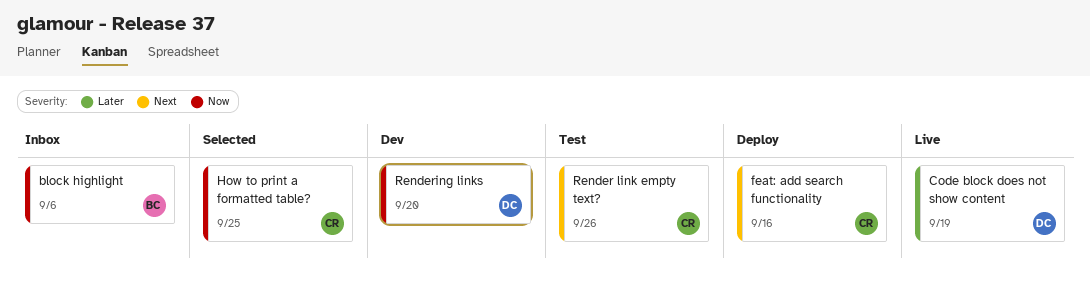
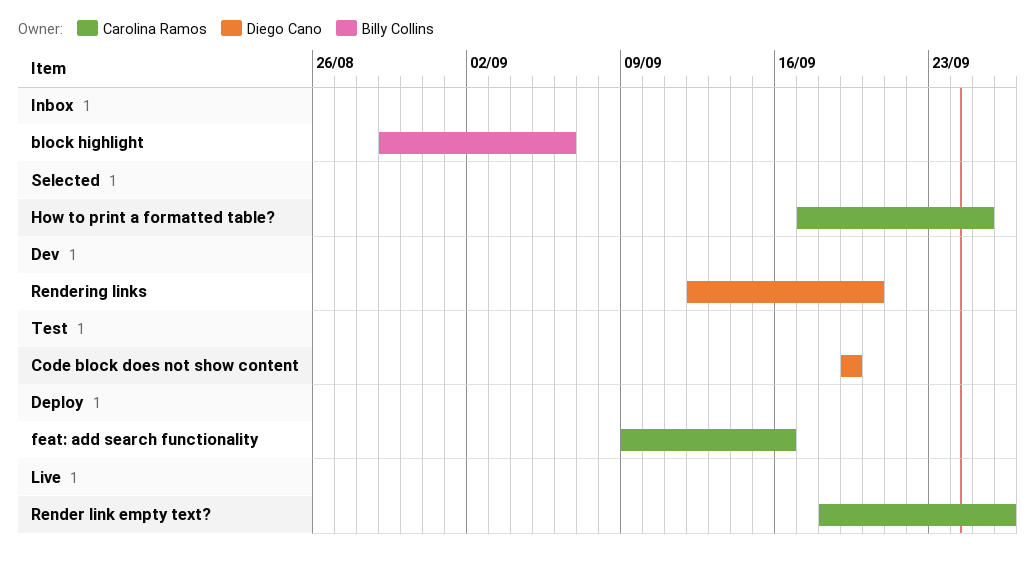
Code block does not show content, status: Live -> Test
Render link empty text?, status: Test -> Live

